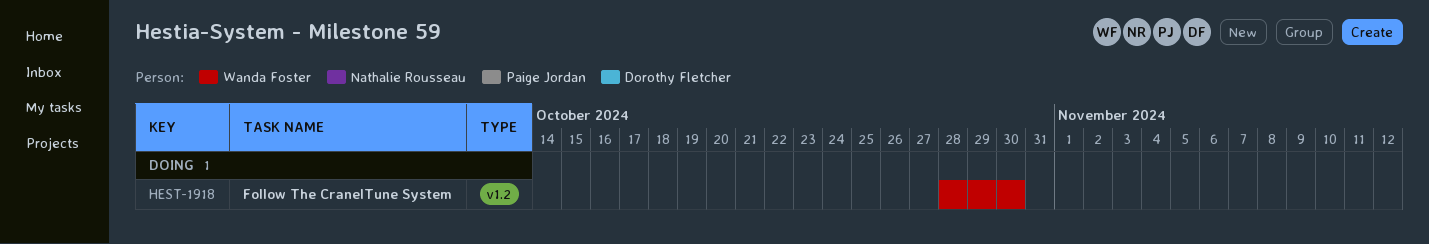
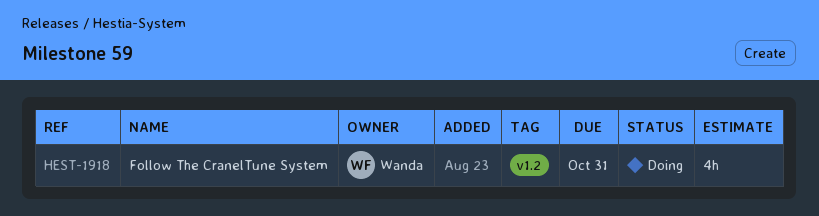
HEST-1918, due: Oct 30 -> Oct 31

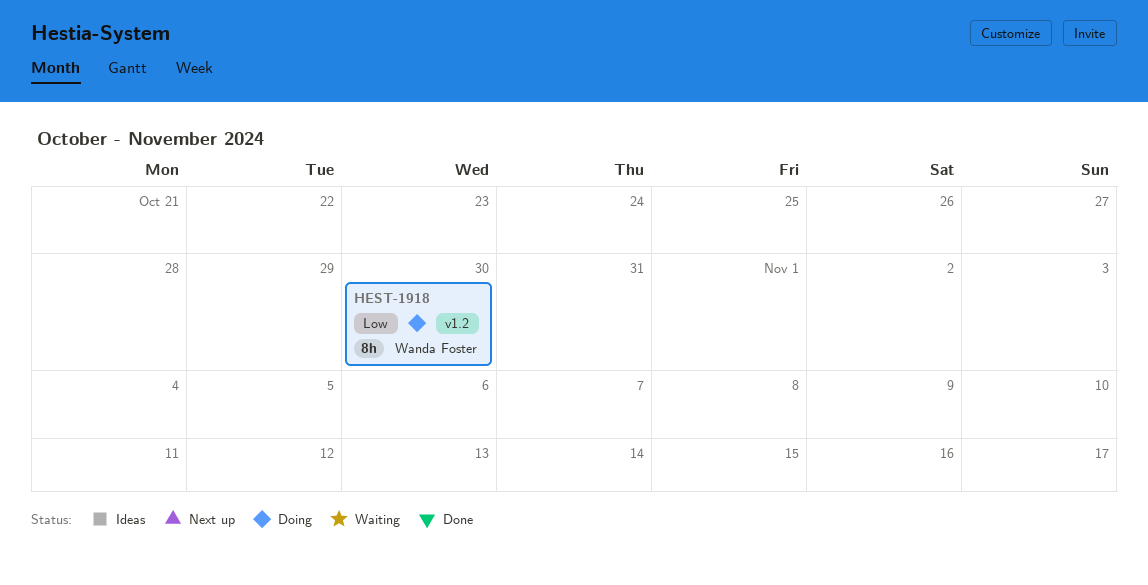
HEST-1918, estimate: 4h -> 8h
HEST-1918, due: Oct 31 -> Oct 30

